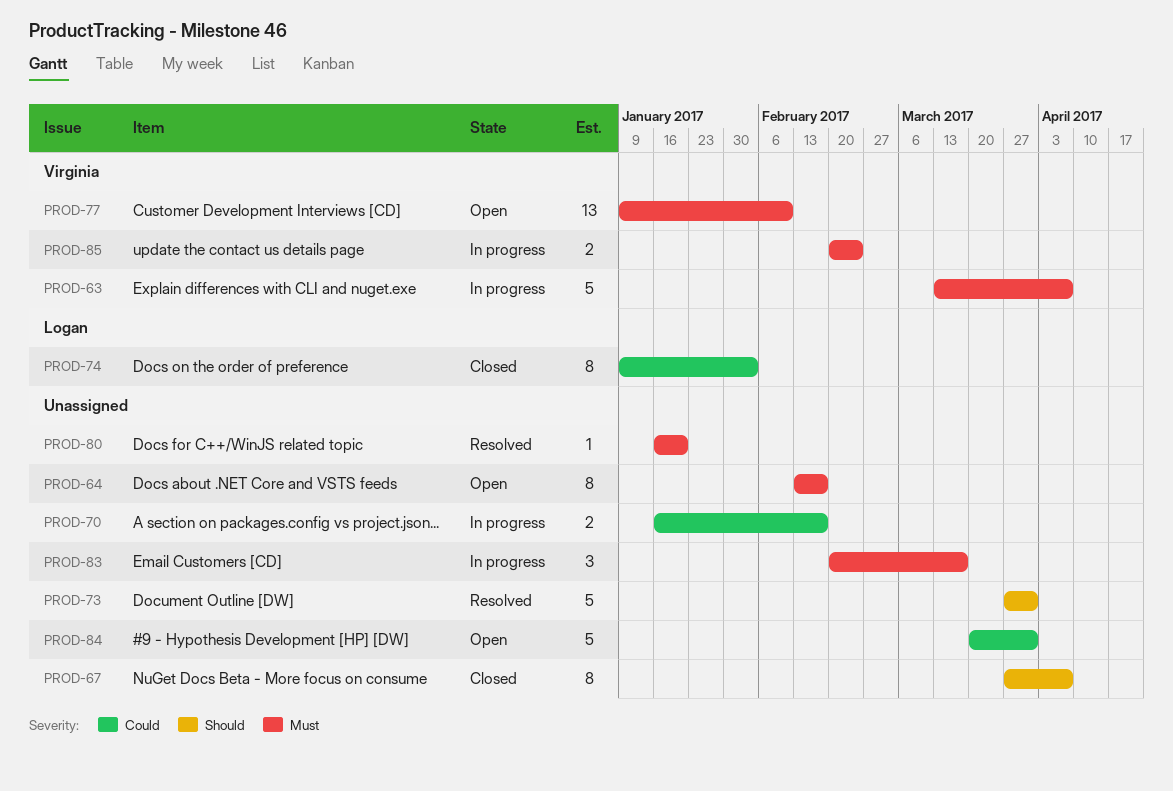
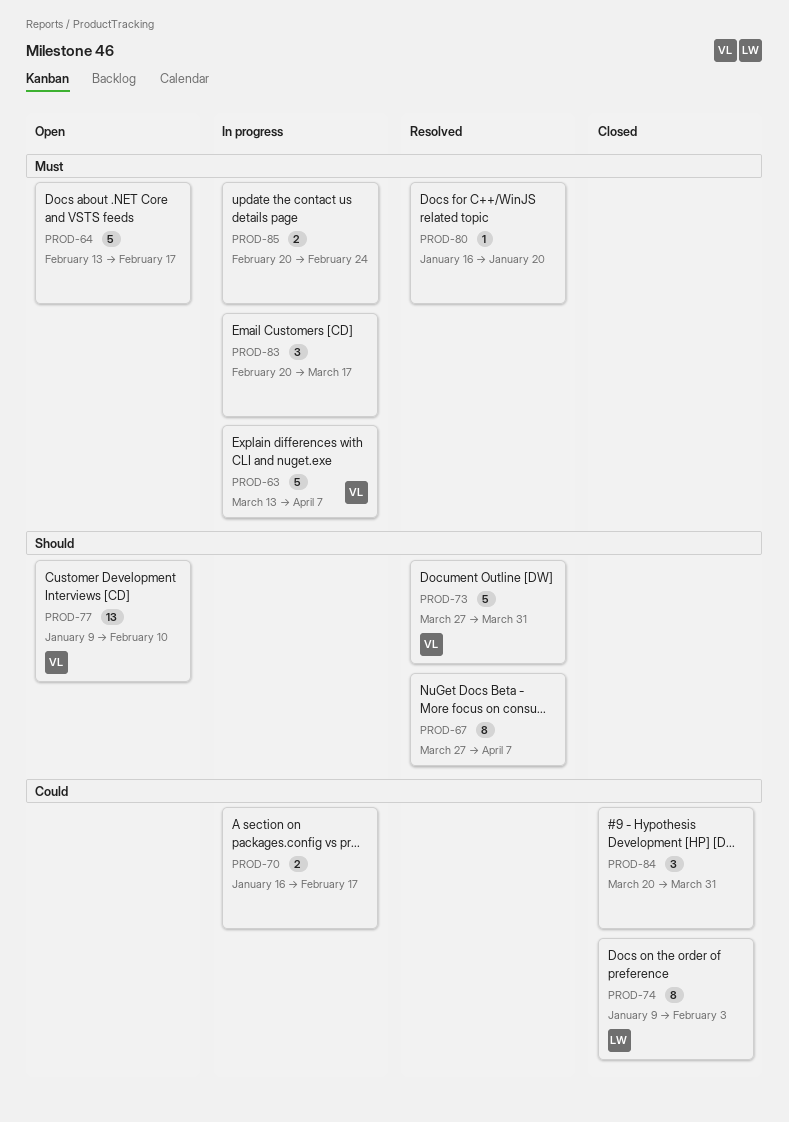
PROD-64, estimate: 8 -> 5
PROD-67, status: Closed -> Resolved
PROD-73, owner: none -> Virginia
PROD-77, priority: Must -> Should
PROD-84, status: Open -> Closed
PROD-84, estimate: 5 -> 3
PROD-85, owner: Virginia -> none

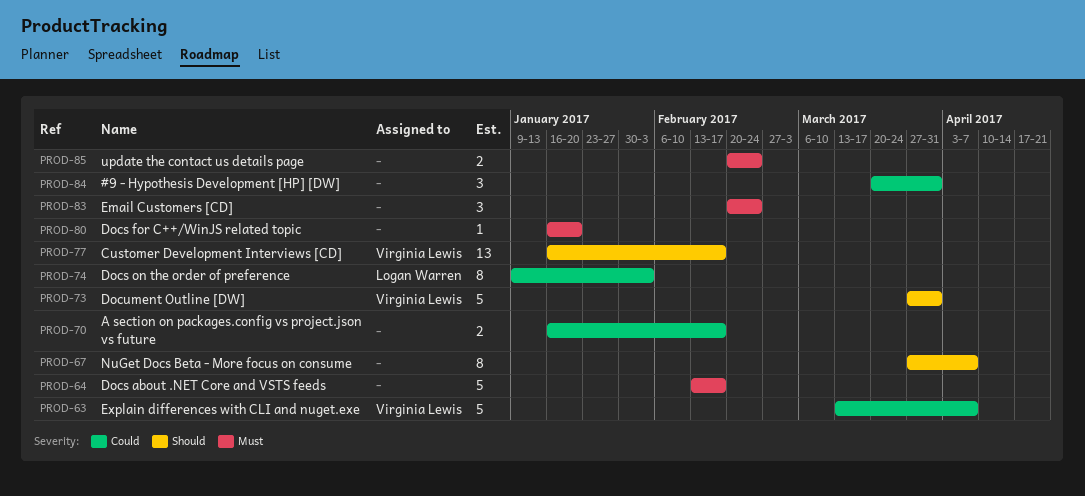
PROD-63, priority: Must -> Could
PROD-77, start: Jan 9 -> Jan 16
PROD-77, due: Feb 10 -> Feb 17
PROD-83, due: Mar 17 -> Feb 24

